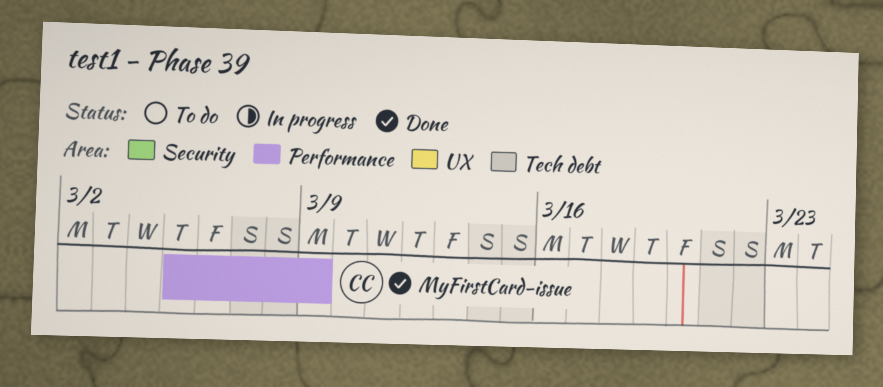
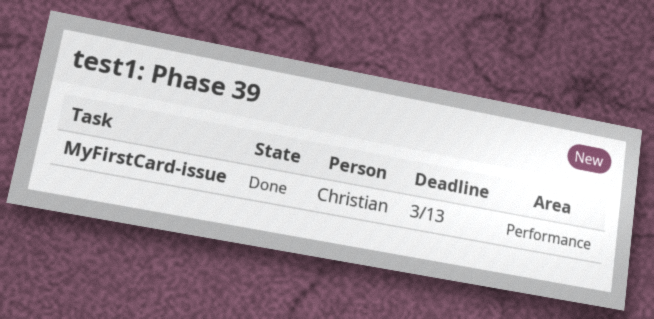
MyFirstCard-issue, due: Mar 9 -> Mar 13

